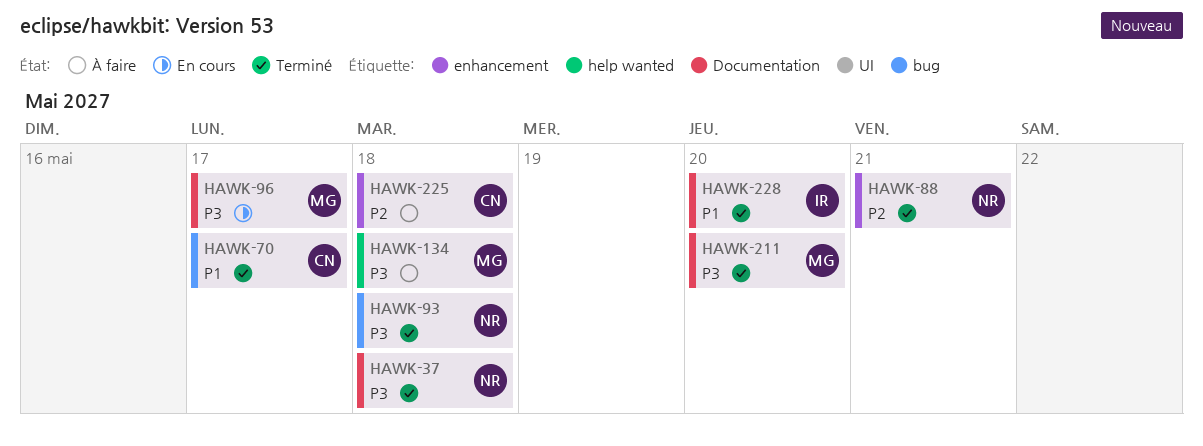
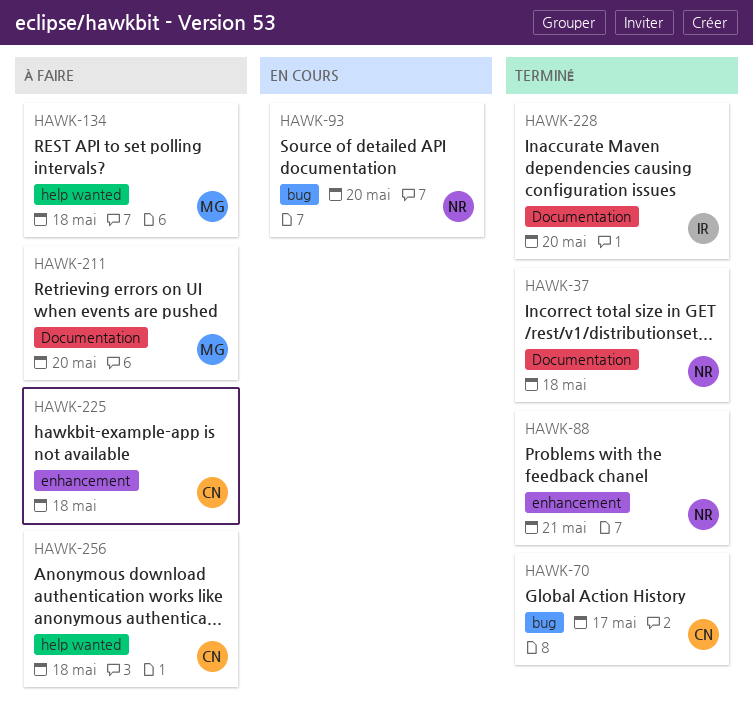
HAWK-93, status: Terminé -> En cours
HAWK-93, due: May 18 -> May 20
HAWK-96: present -> none
HAWK-211, status: Terminé -> À faire
HAWK-256: none -> present

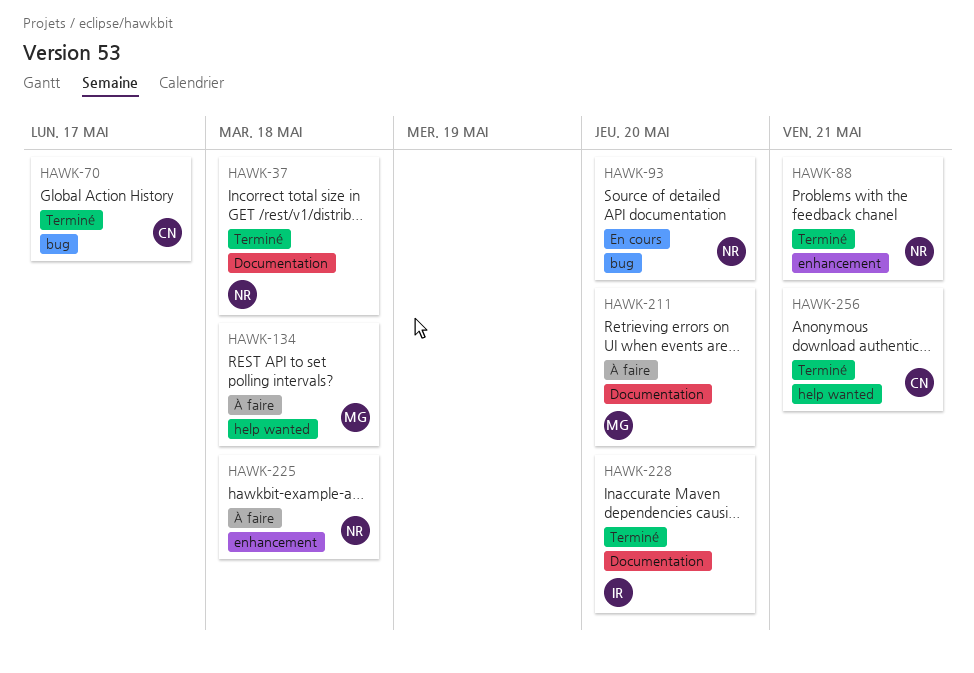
HAWK-225, owner: CN -> NR
HAWK-256, status: À faire -> Terminé
HAWK-256, due: May 18 -> May 21

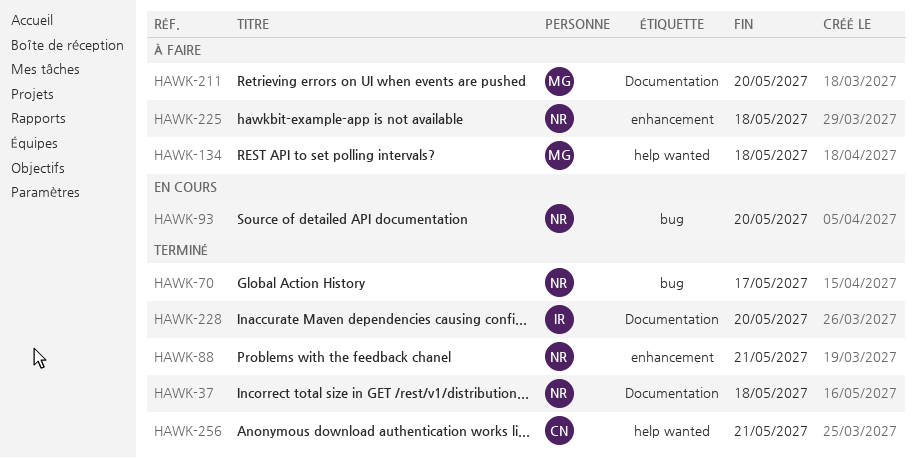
HAWK-70, owner: CN -> NR

